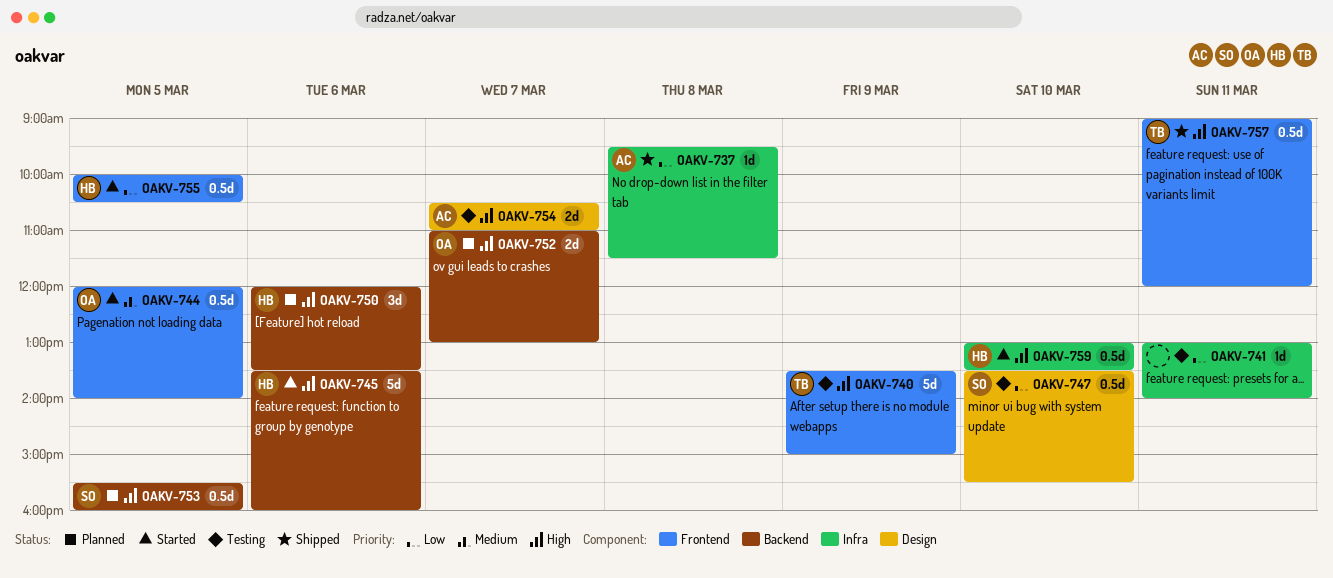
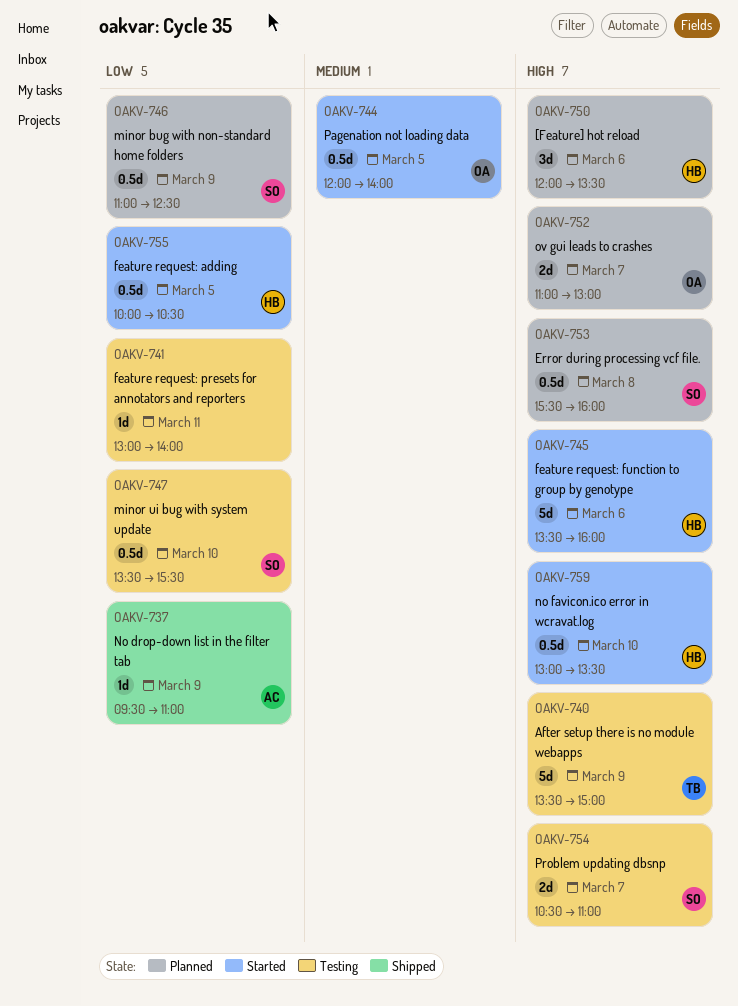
OAKV-737, day: Mar 8 -> Mar 9
OAKV-737, ends: 11:30 -> 11:00
OAKV-746: none -> present
OAKV-753, day: Mar 5 -> Mar 8
OAKV-754, owner: AC -> SO
OAKV-757: present -> none

